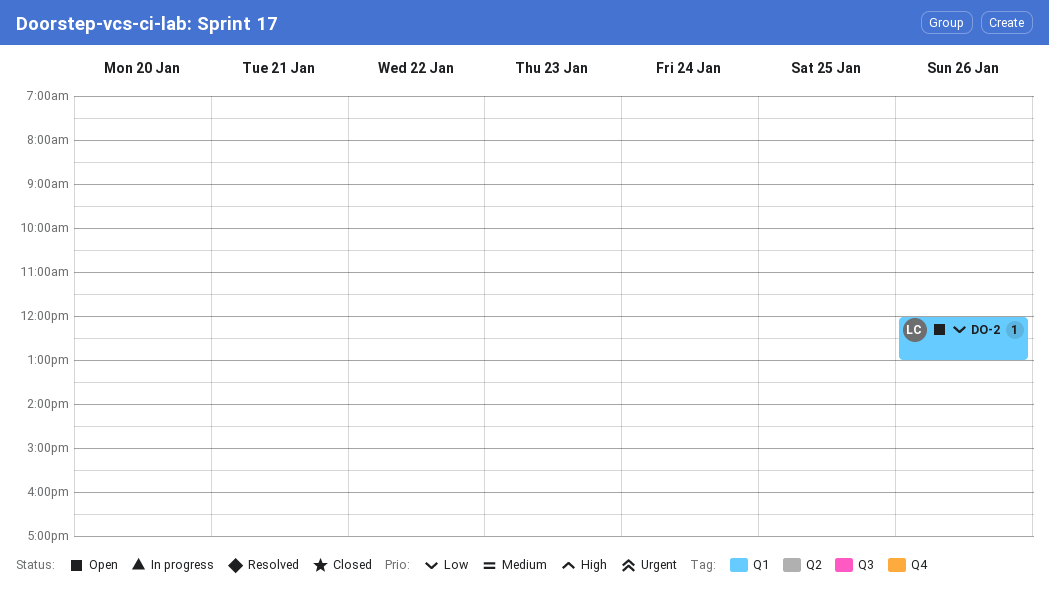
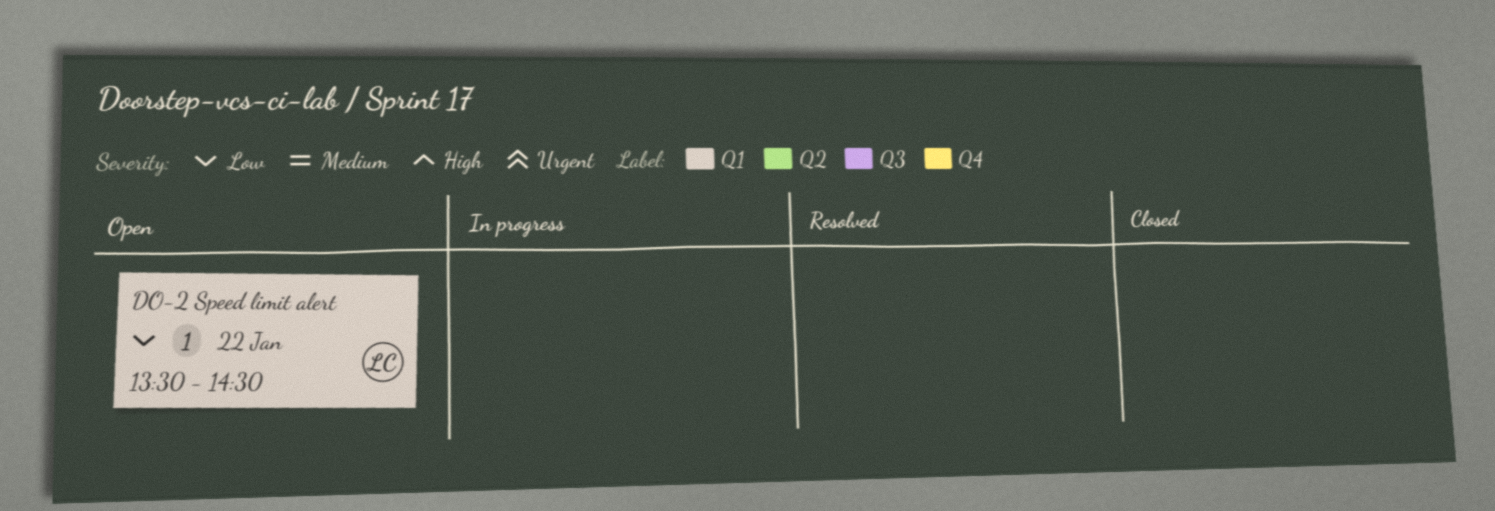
DO-2, day: Jan 26 -> Jan 22
DO-2, begins: 12:00 -> 13:30
DO-2, ends: 13:00 -> 14:30

